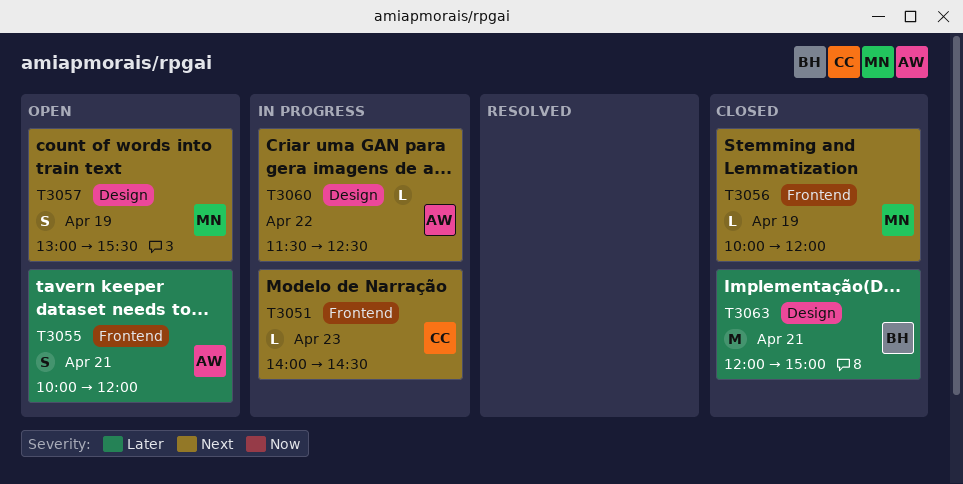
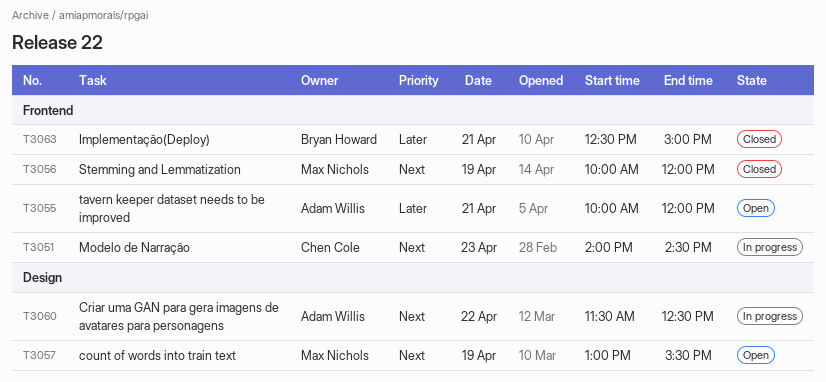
T3063, label: Design -> Frontend
T3063, begins: 12:00 -> 12:30

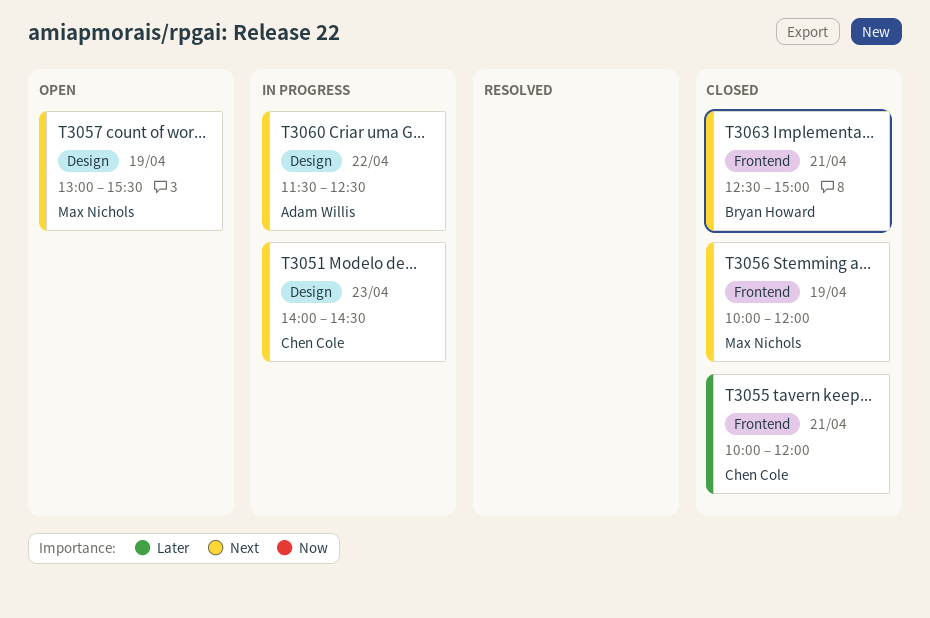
T3051, label: Frontend -> Design
T3055, status: Open -> Closed
T3055, owner: Adam Willis -> Chen Cole
T3063, priority: Later -> Next

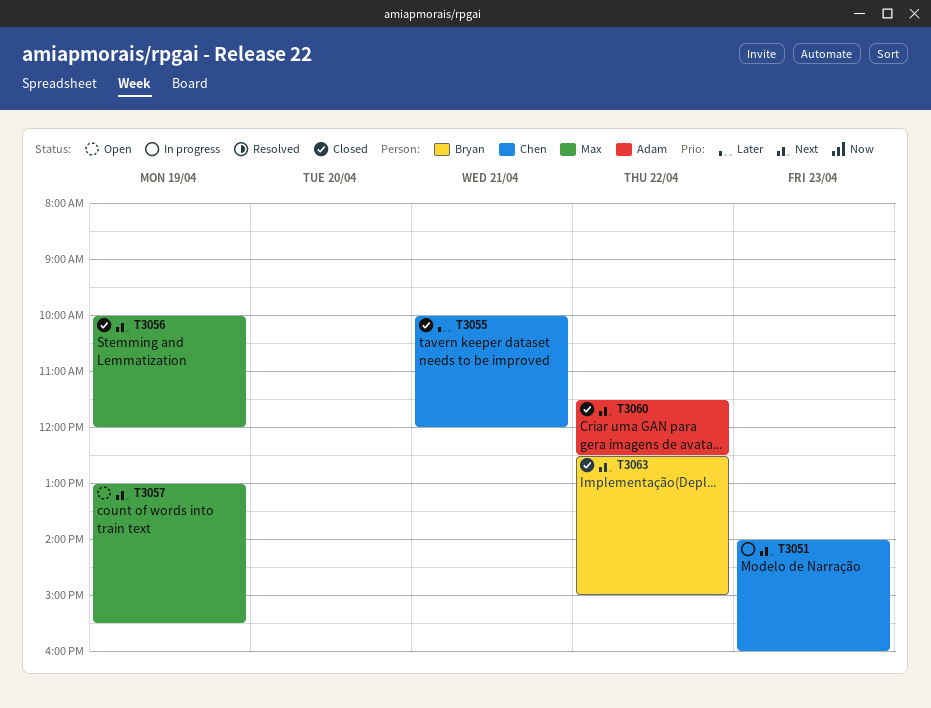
T3051, ends: 14:30 -> 16:00
T3060, status: In progress -> Closed
T3063, day: Apr 21 -> Apr 22

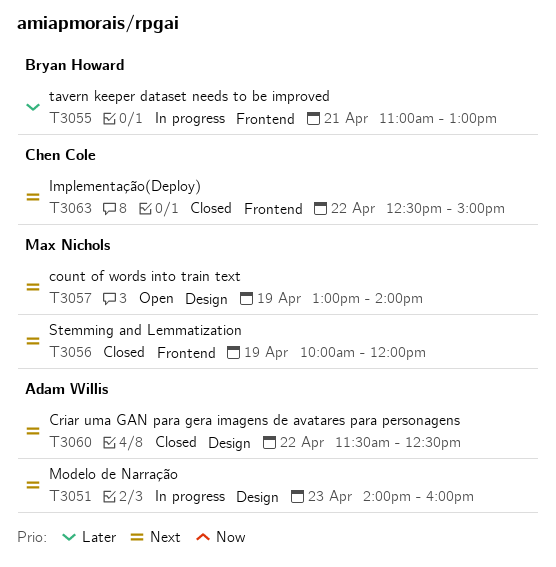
T3051, owner: Chen Cole -> Adam Willis
T3055, status: Closed -> In progress
T3055, owner: Chen Cole -> Bryan Howard
T3055, begins: 10:00 -> 11:00
T3055, ends: 12:00 -> 13:00
T3057, ends: 15:30 -> 14:00
T3063, owner: Bryan Howard -> Chen Cole

